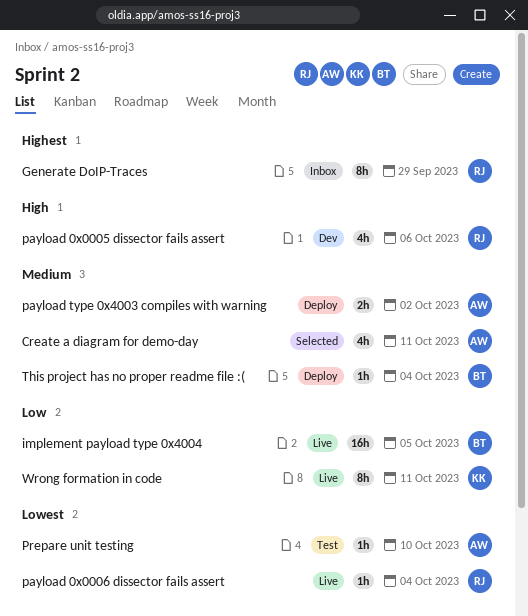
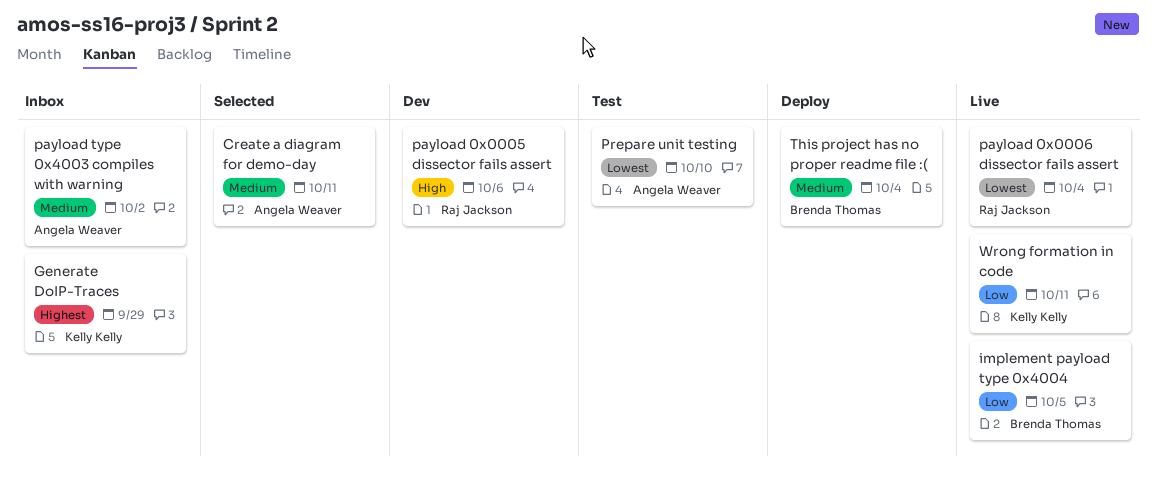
Generate DoIP-Traces, owner: Raj Jackson -> Kelly Kelly
payload type 0x4003 compiles with warning, status: Deploy -> Inbox

